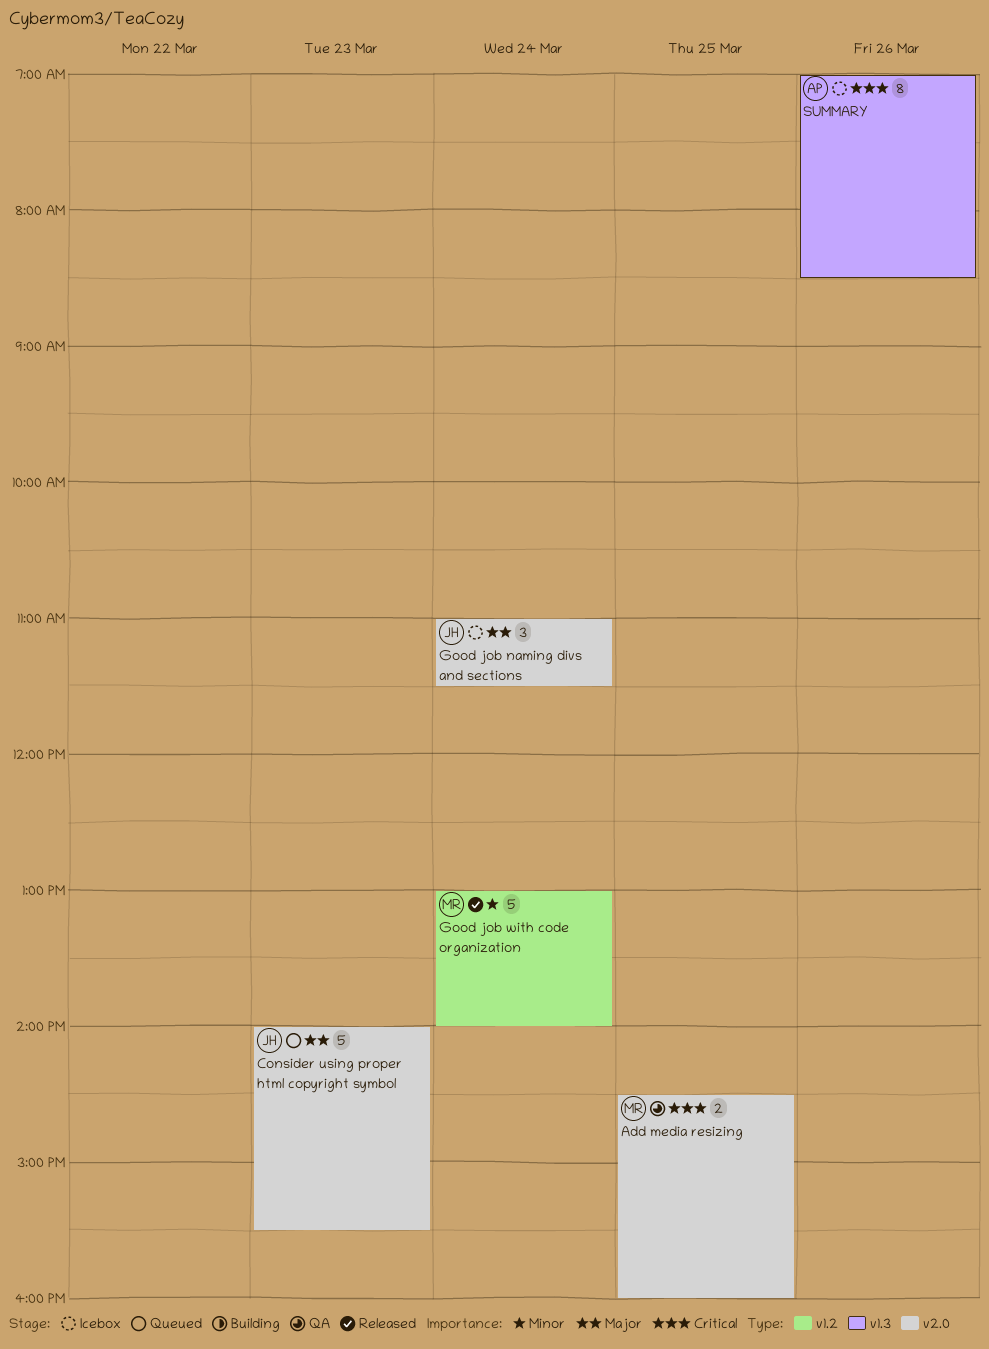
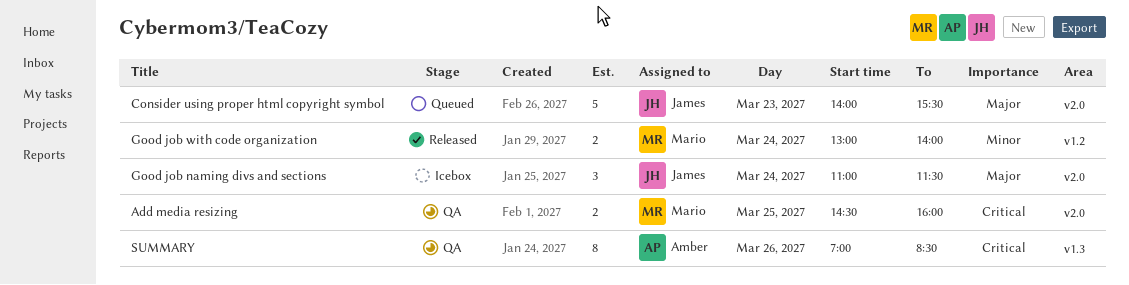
Good job with code organization, estimate: 5 -> 2
SUMMARY, status: Icebox -> QA

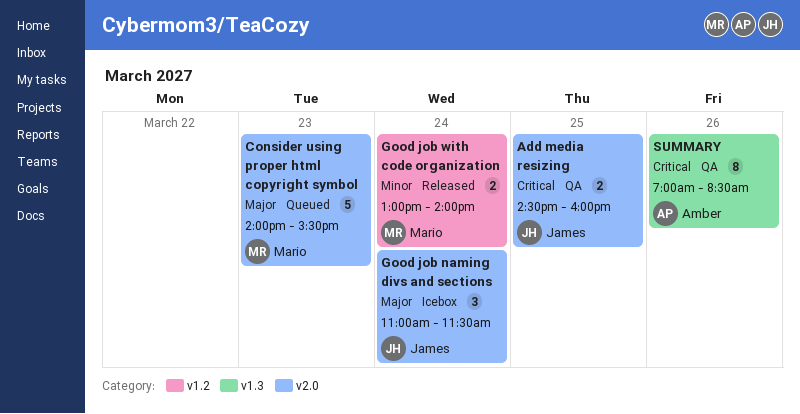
Add media resizing, owner: Mario -> James
Consider using proper html copyright symbol, owner: James -> Mario

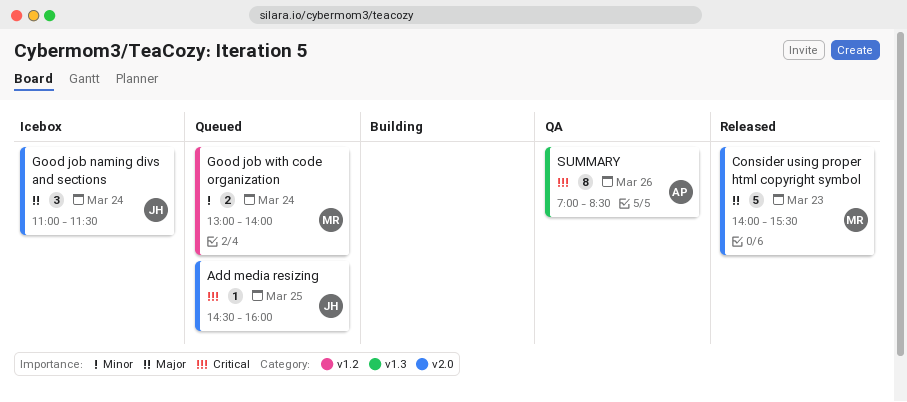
Add media resizing, status: QA -> Queued
Add media resizing, estimate: 2 -> 1
Consider using proper html copyright symbol, status: Queued -> Released
Good job with code organization, status: Released -> Queued

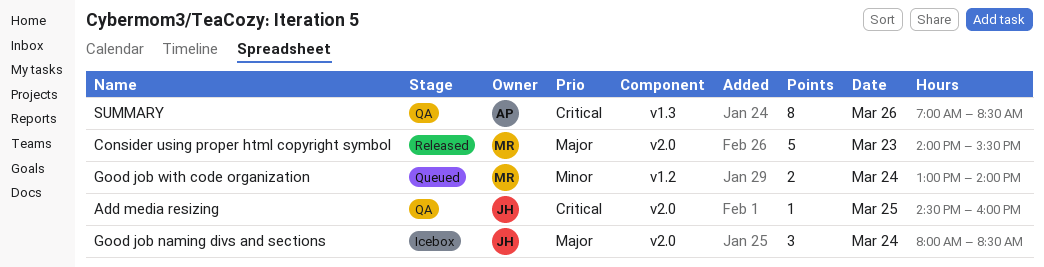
Add media resizing, status: Queued -> QA
Good job naming divs and sections, begins: 11:00 -> 08:00
Good job naming divs and sections, ends: 11:30 -> 08:30

